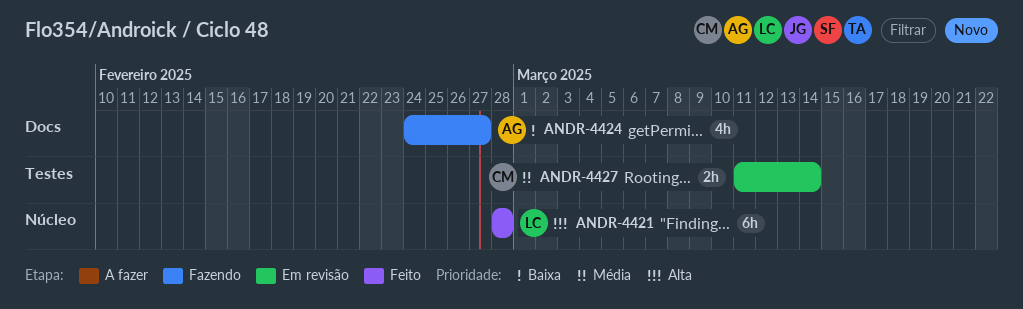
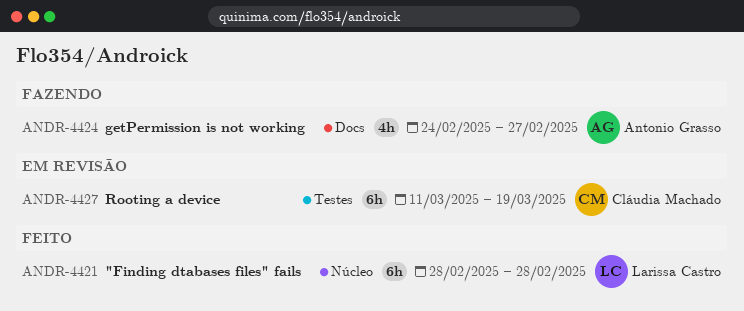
ANDR-4427, estimate: 2h -> 6h
ANDR-4427, due: Mar 14 -> Mar 19

